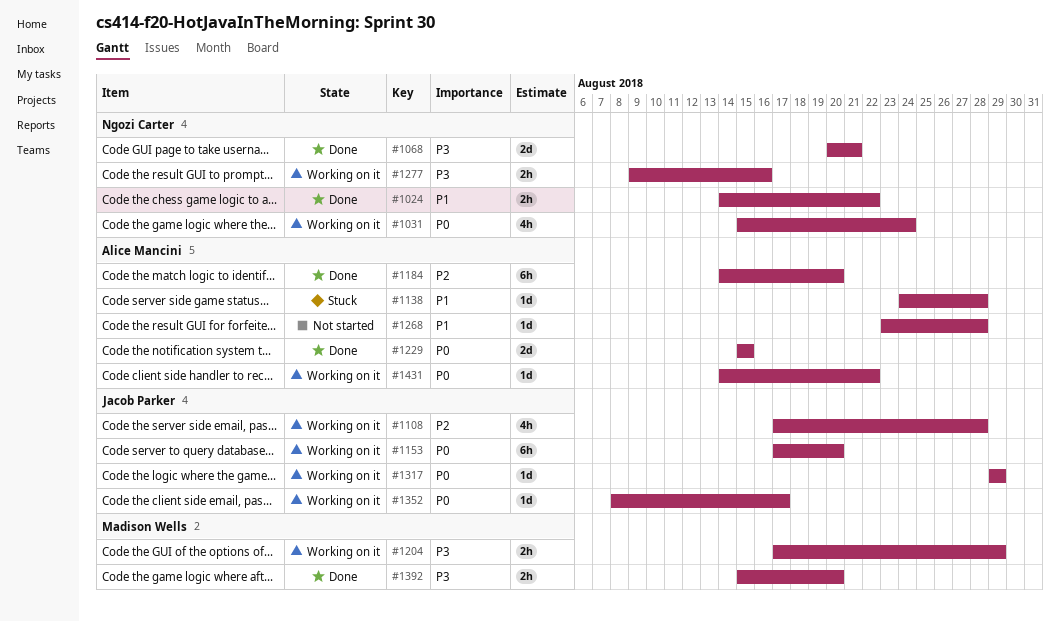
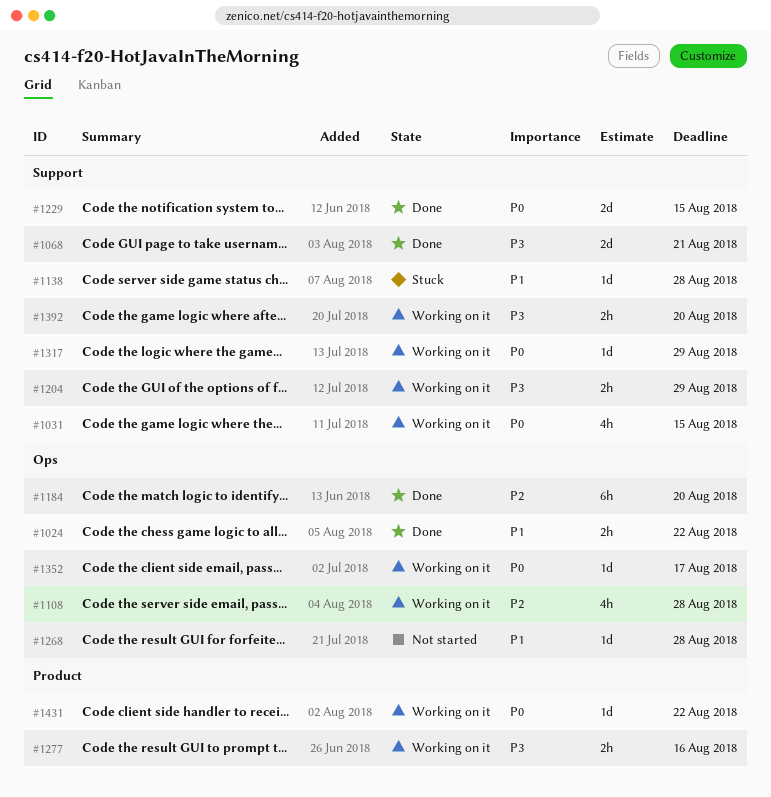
#1031, due: Aug 24 -> Aug 15
#1153: present -> none
#1392, status: Done -> Working on it

